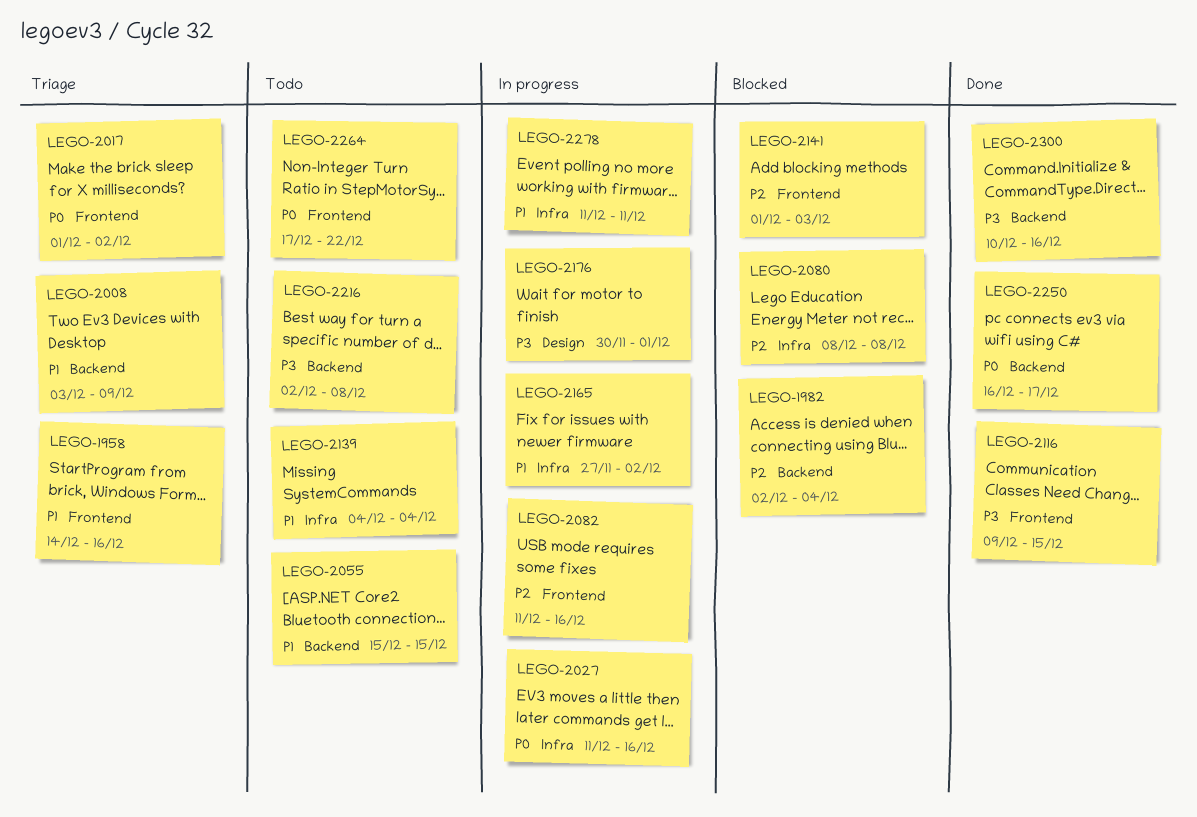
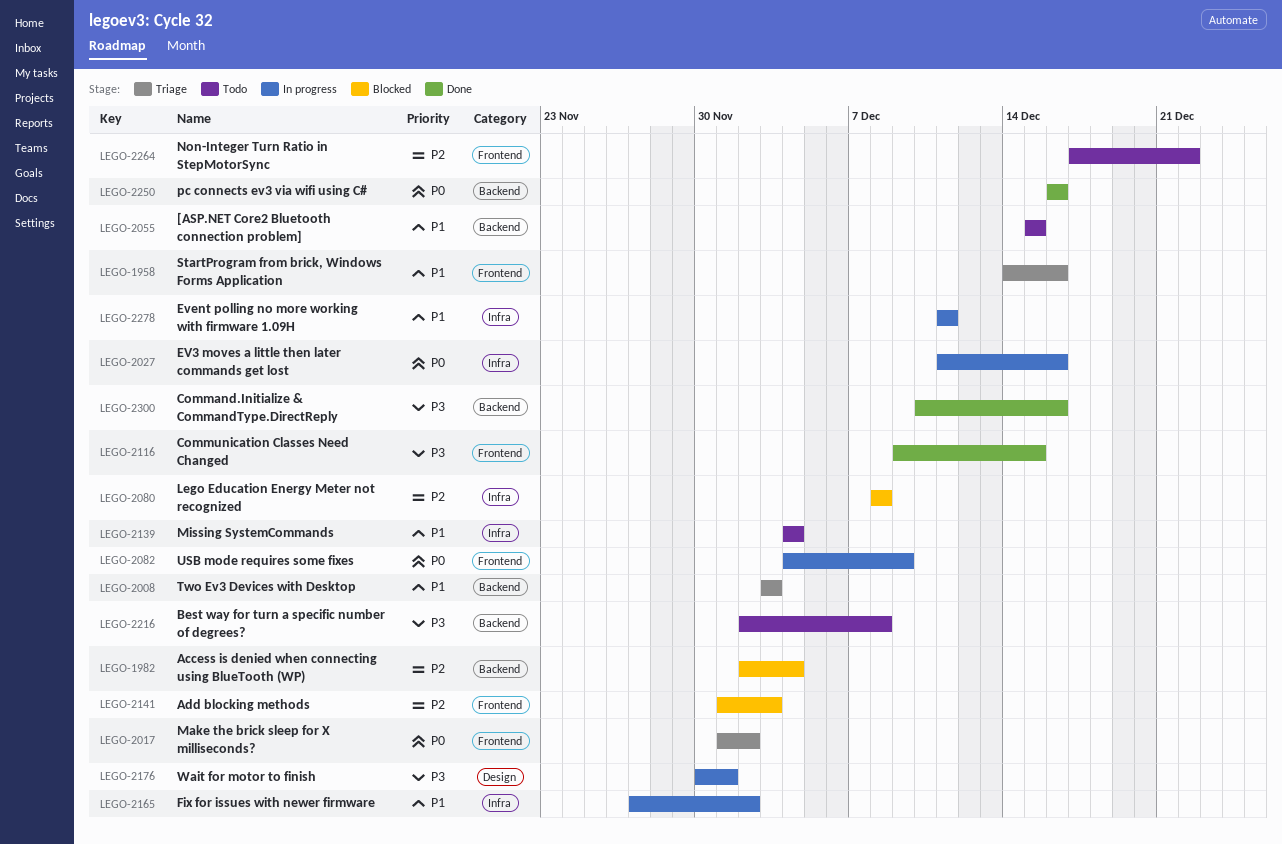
LEGO-2008, due: Dec 9 -> Dec 3
LEGO-2082, priority: P2 -> P0
LEGO-2082, start: Dec 11 -> Dec 4
LEGO-2082, due: Dec 16 -> Dec 9
LEGO-2250, due: Dec 17 -> Dec 16
LEGO-2264, priority: P0 -> P2

